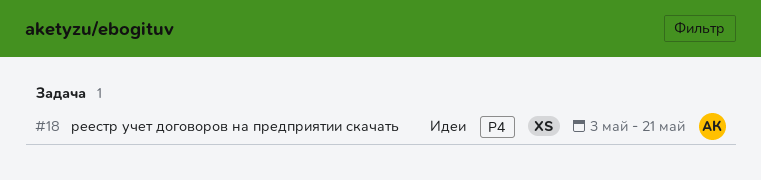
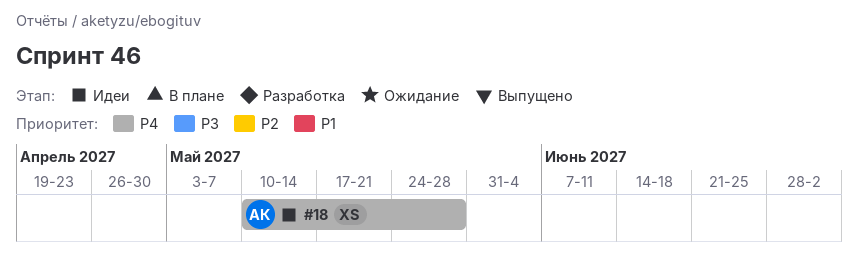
#18, start: May 3 -> May 10
#18, due: May 21 -> May 28

